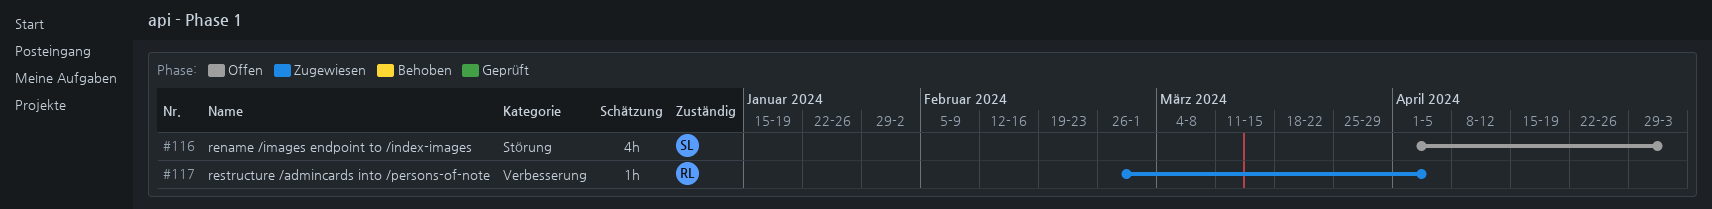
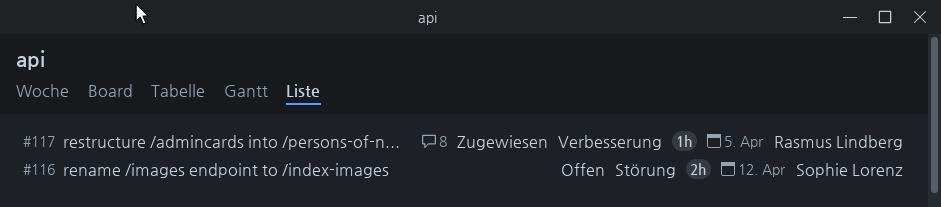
#116, estimate: 4h -> 2h
#116, due: May 3 -> Apr 12

